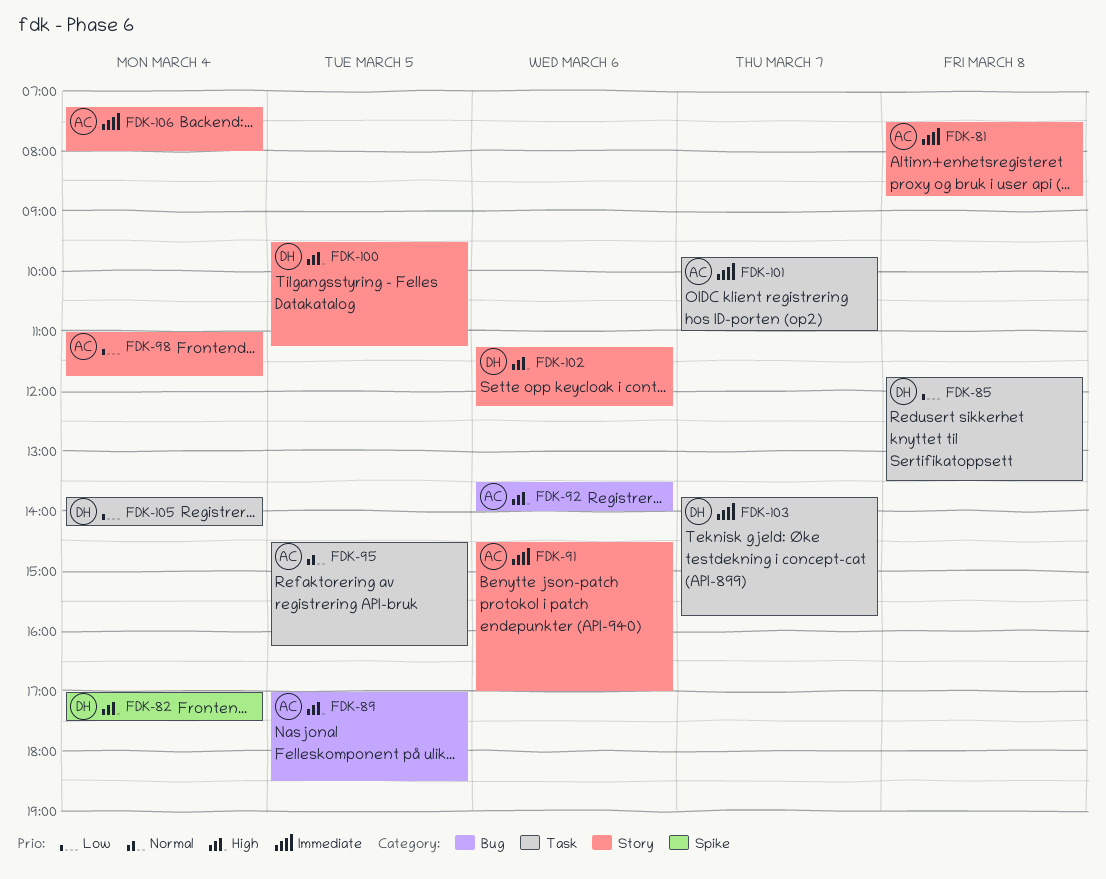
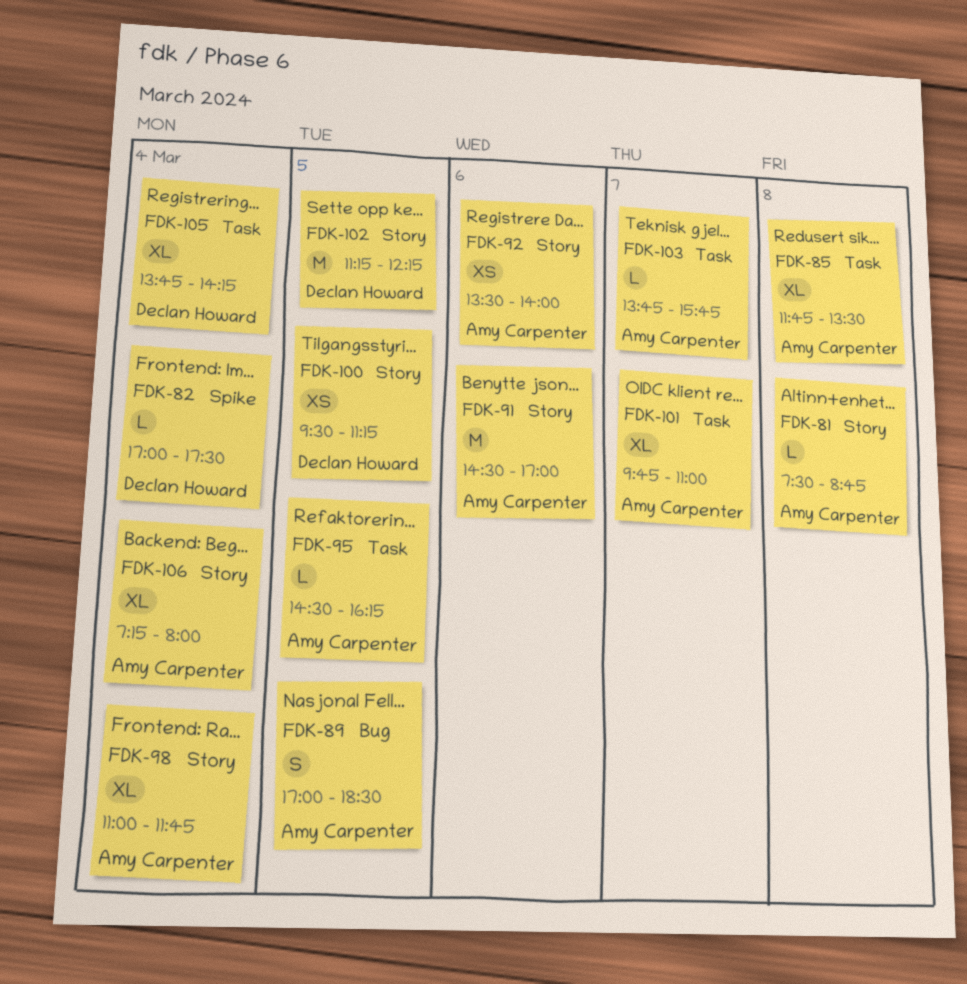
FDK-85, owner: Declan Howard -> Amy Carpenter
FDK-92, label: Bug -> Story
FDK-102, day: Mar 6 -> Mar 5
FDK-103, owner: Declan Howard -> Amy Carpenter

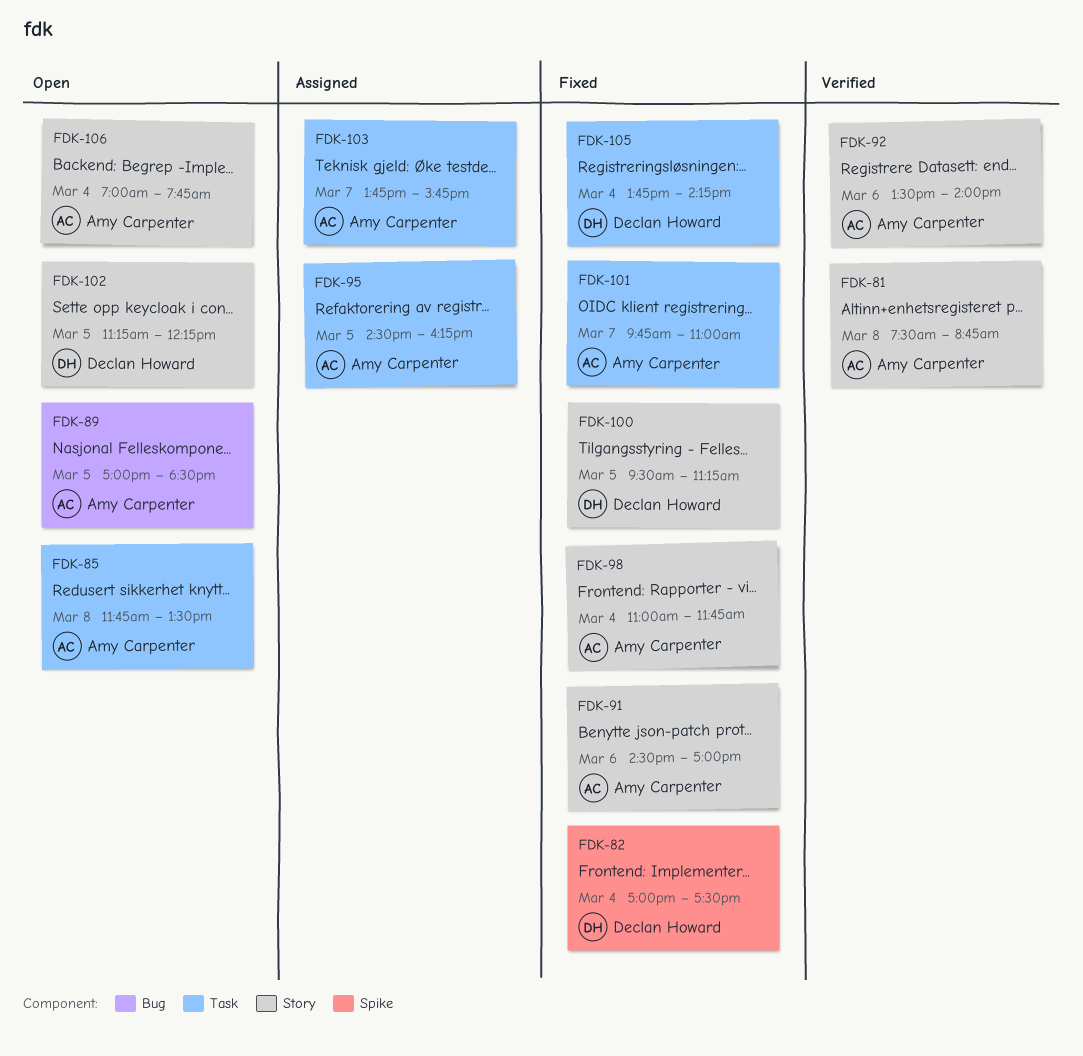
FDK-106, begins: 07:15 -> 07:00
FDK-106, ends: 08:00 -> 07:45

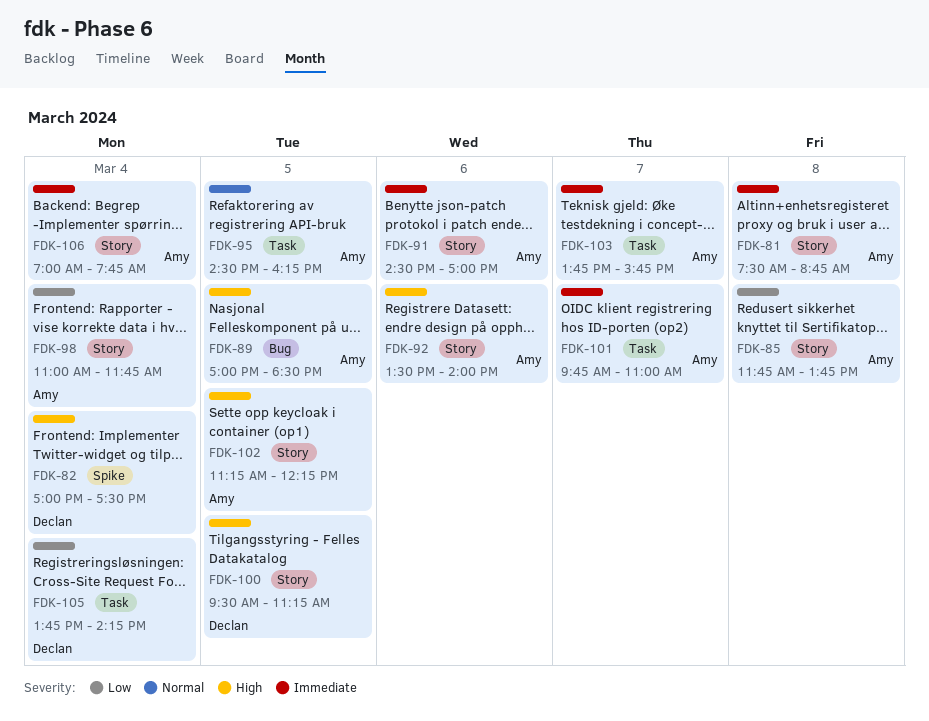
FDK-85, label: Task -> Story
FDK-85, ends: 13:30 -> 13:45
FDK-102, owner: Declan Howard -> Amy Carpenter

